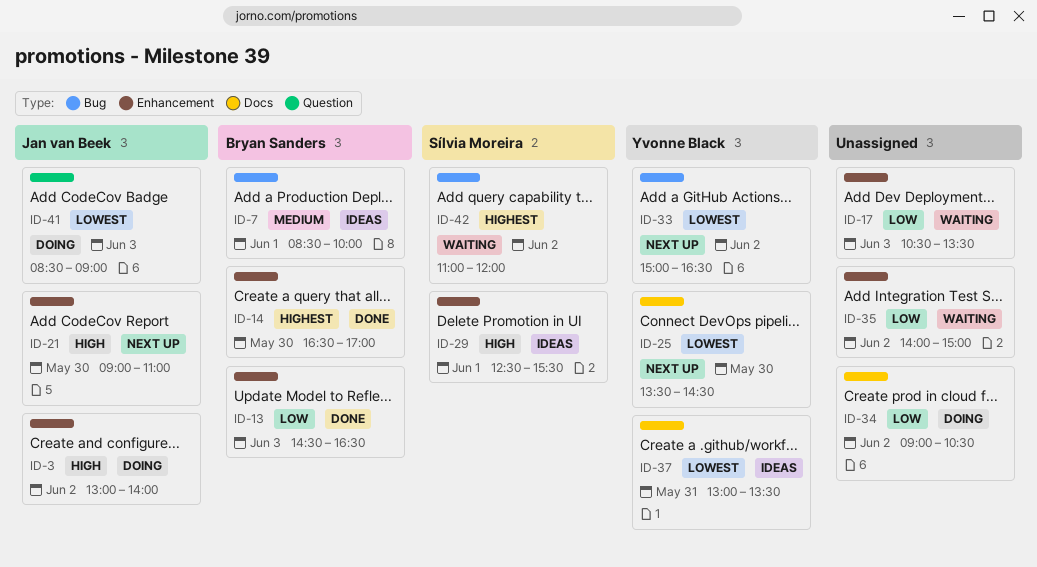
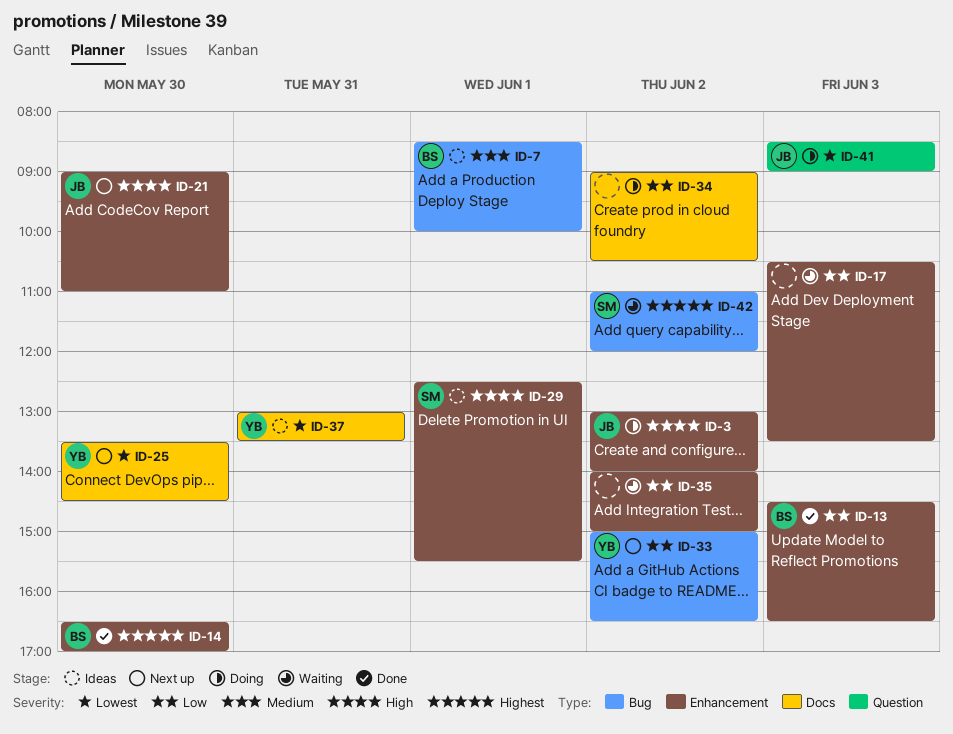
ID-33, priority: Lowest -> Low

